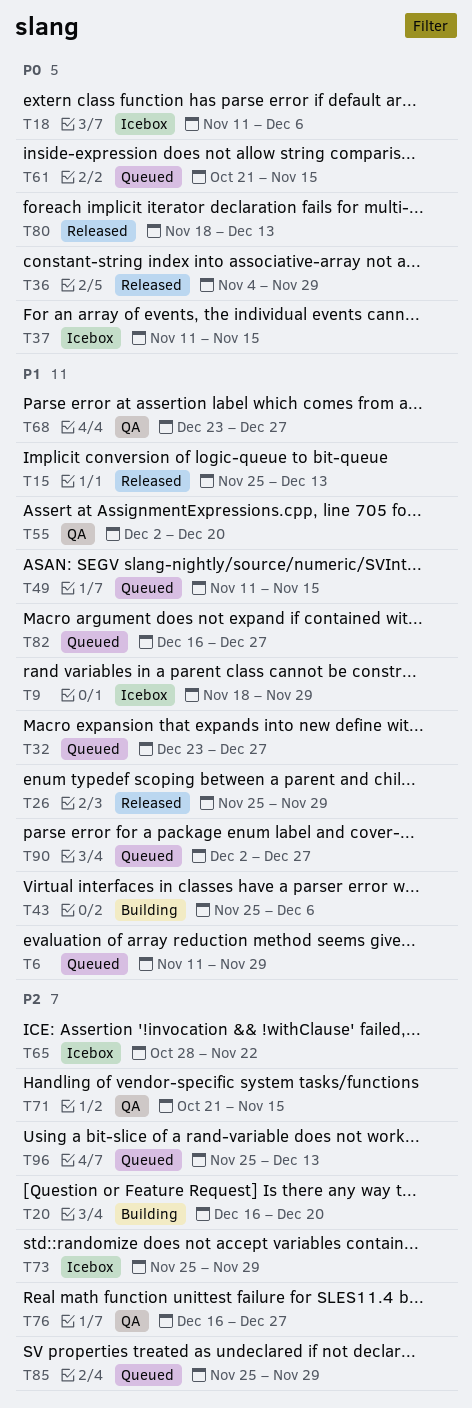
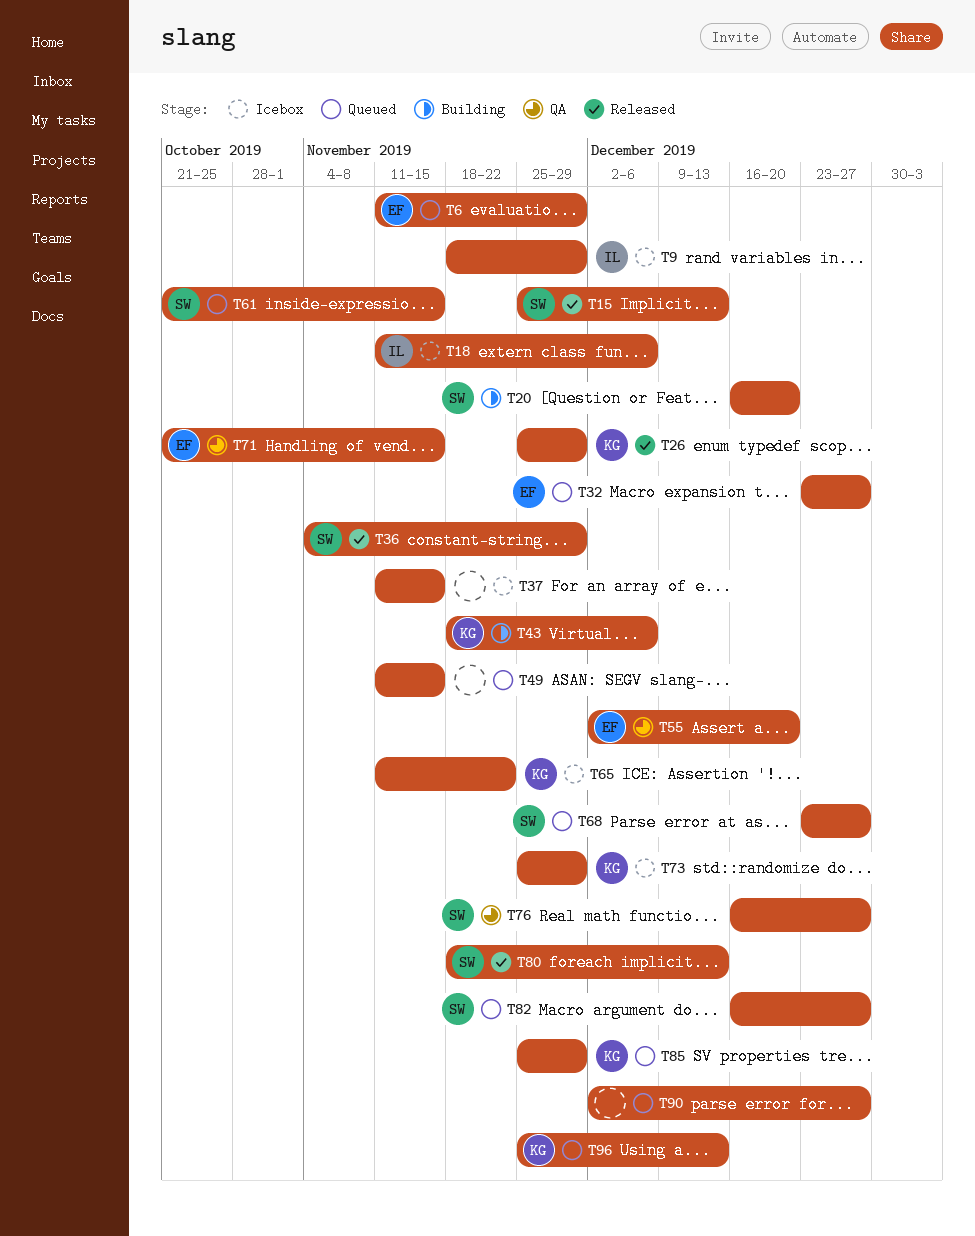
T43, start: Nov 25 -> Nov 18
T65, start: Oct 28 -> Nov 11
T68, status: QA -> Queued

